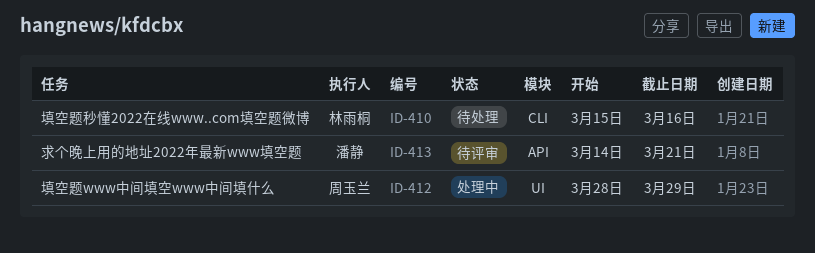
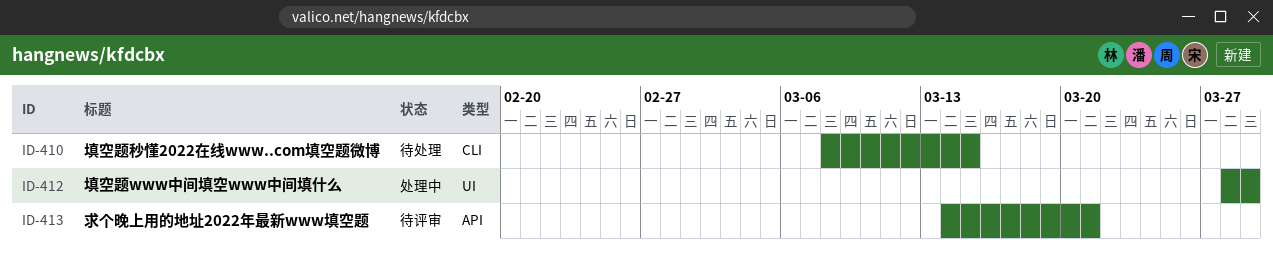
ID-410, start: Mar 15 -> Mar 8
ID-410, due: Mar 16 -> Mar 15

